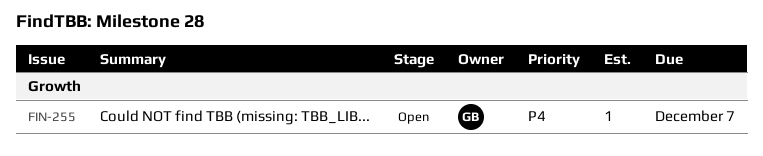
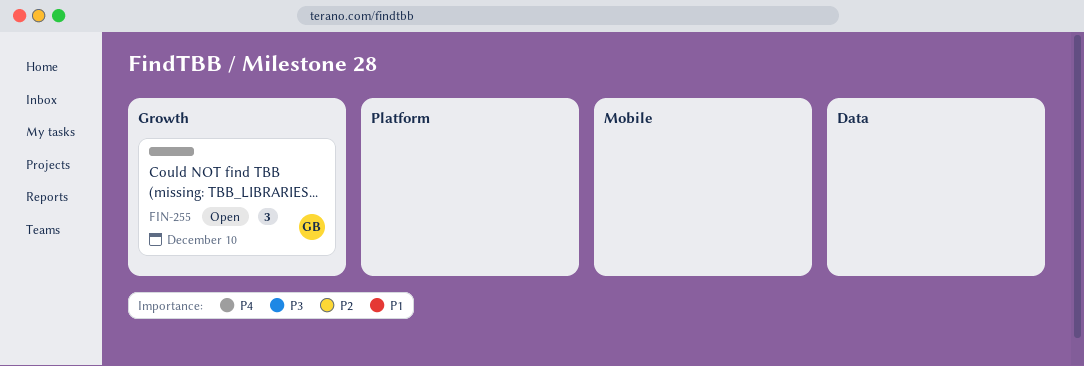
FIN-255, estimate: 1 -> 3
FIN-255, due: Dec 7 -> Dec 10

